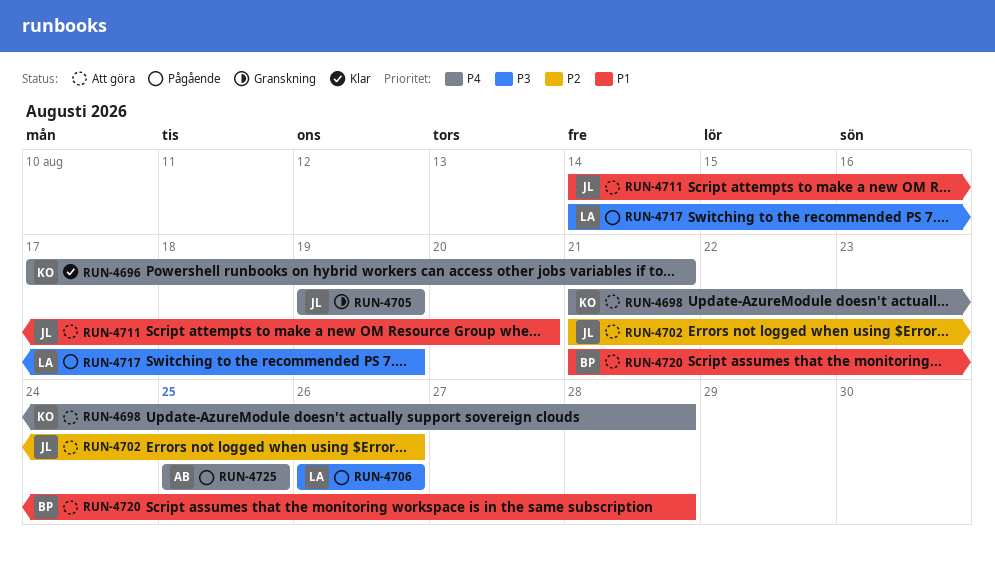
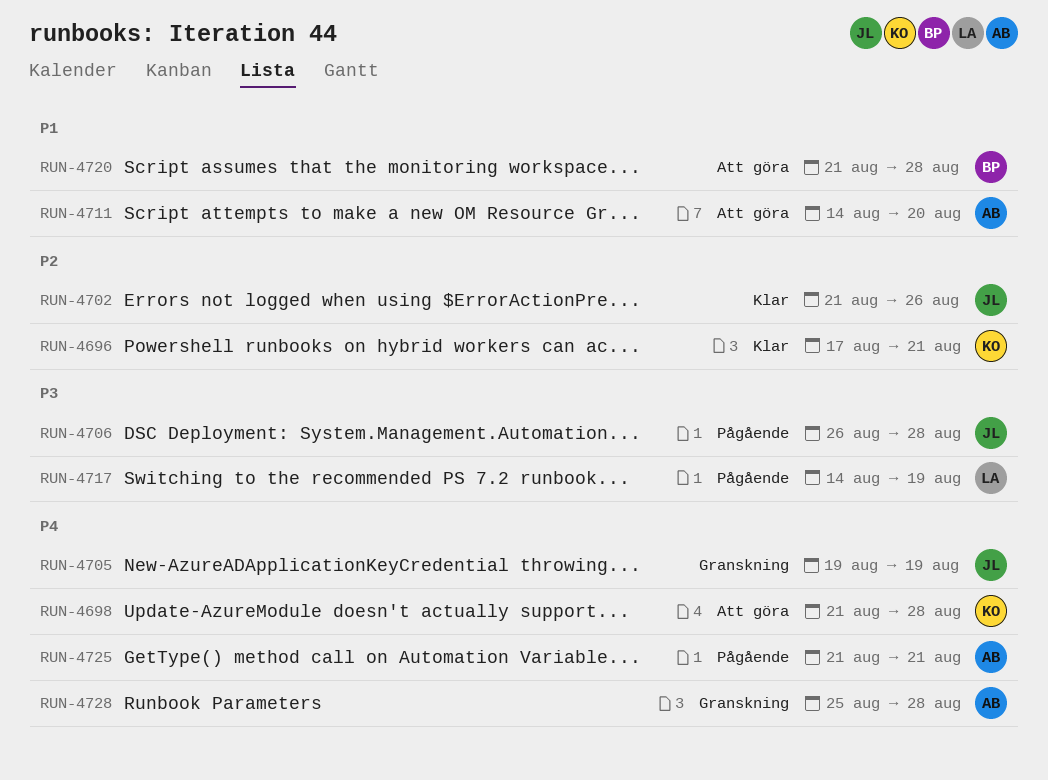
RUN-4696, priority: P4 -> P2
RUN-4702, status: Att göra -> Klar
RUN-4706, owner: LA -> JL
RUN-4706, due: Aug 26 -> Aug 28
RUN-4711, owner: JL -> AB
RUN-4725, start: Aug 25 -> Aug 21
RUN-4725, due: Aug 25 -> Aug 21
RUN-4728: none -> present

